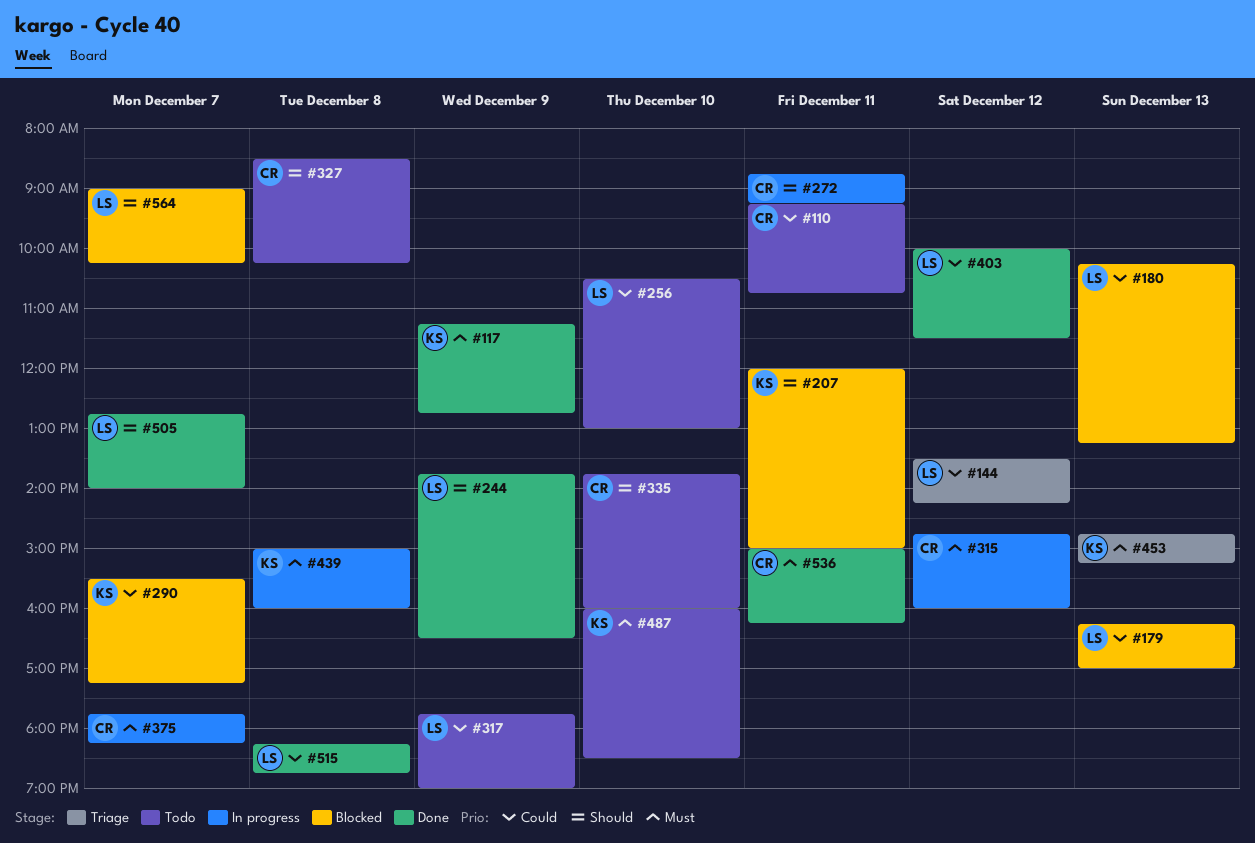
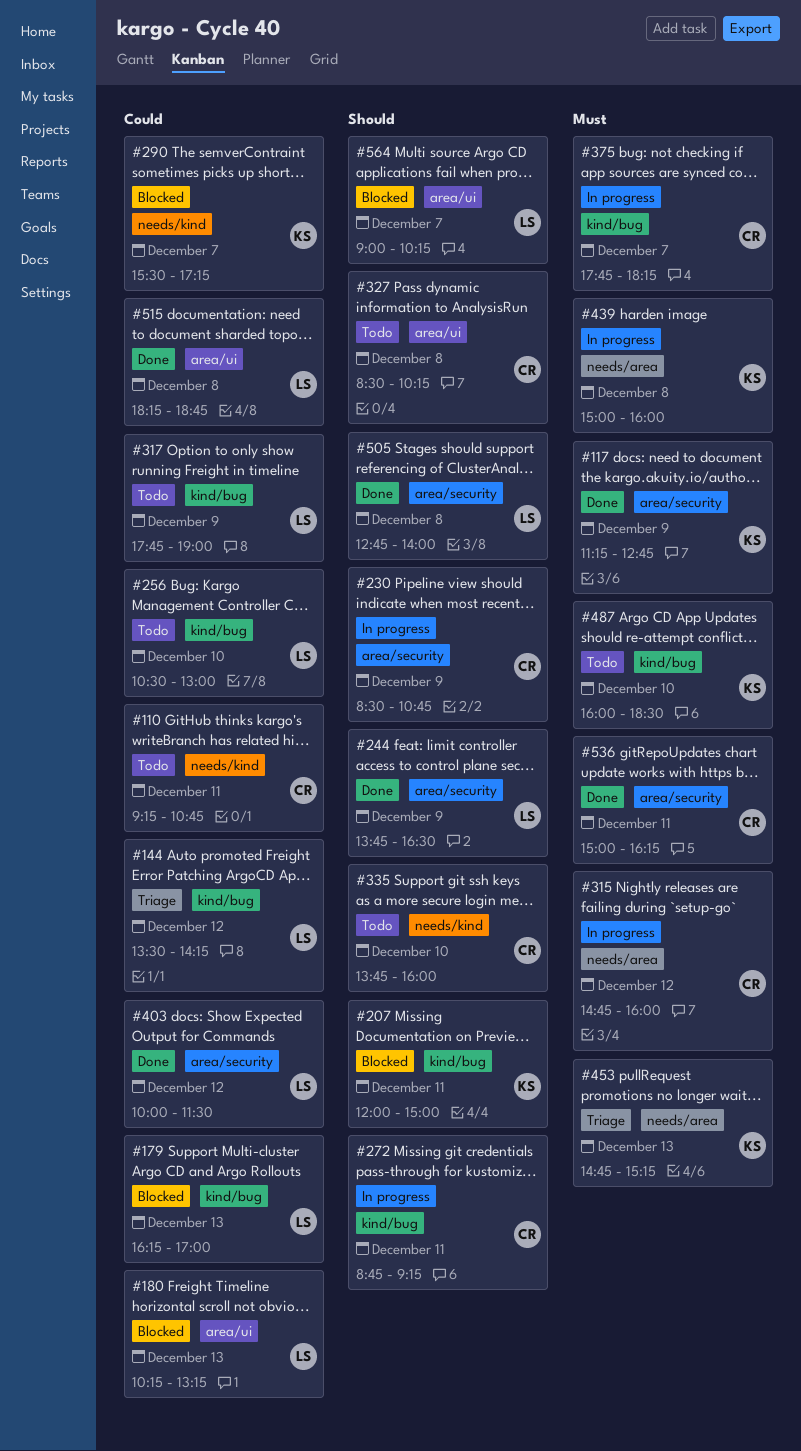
#230: none -> present
#505, day: Dec 7 -> Dec 8

